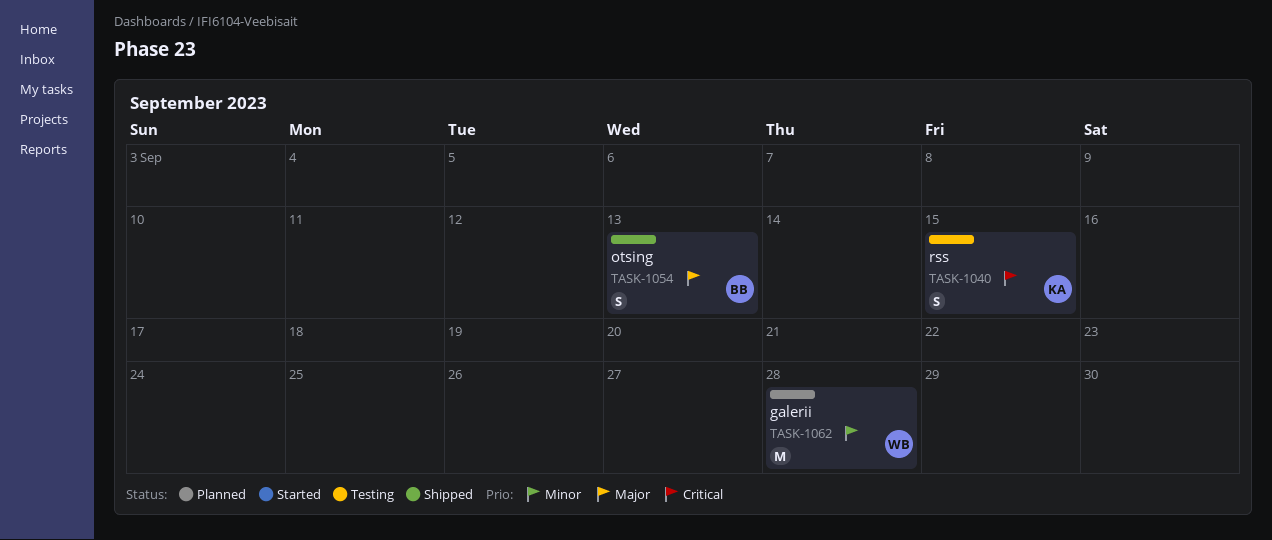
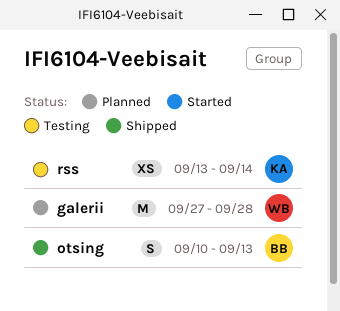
rss, estimate: S -> XS
rss, due: Sep 15 -> Sep 14

